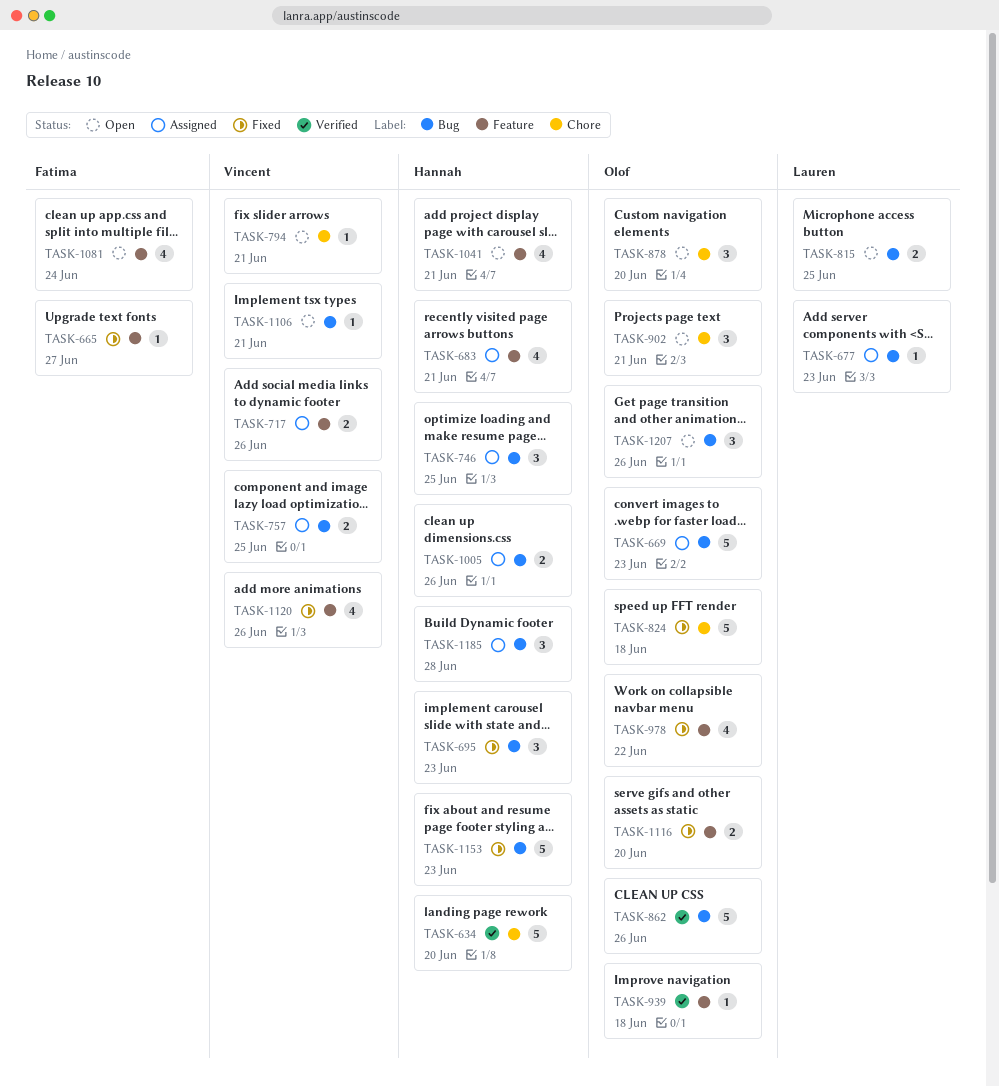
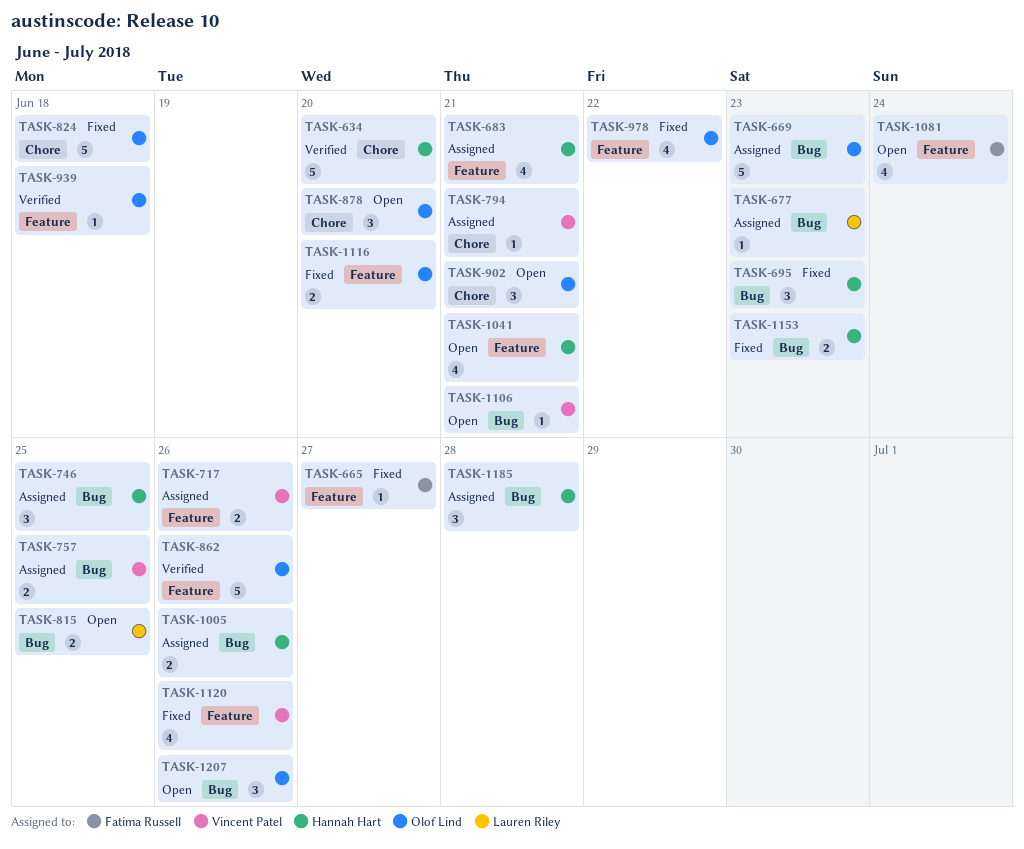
TASK-794, status: Open -> Assigned
TASK-862, label: Bug -> Feature
TASK-1153, estimate: 5 -> 2

